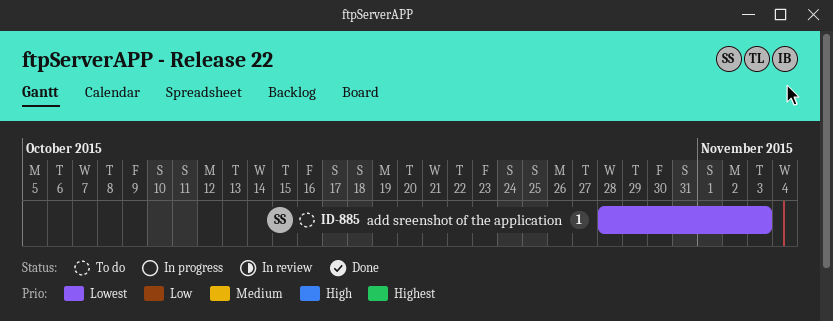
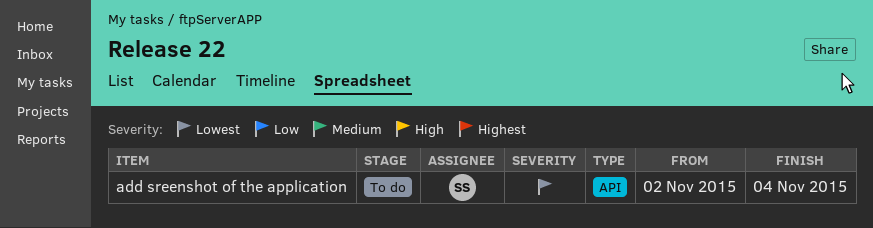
add sreenshot of the application, start: Oct 28 -> Nov 2
add sreenshot of the application, due: Nov 3 -> Nov 4

